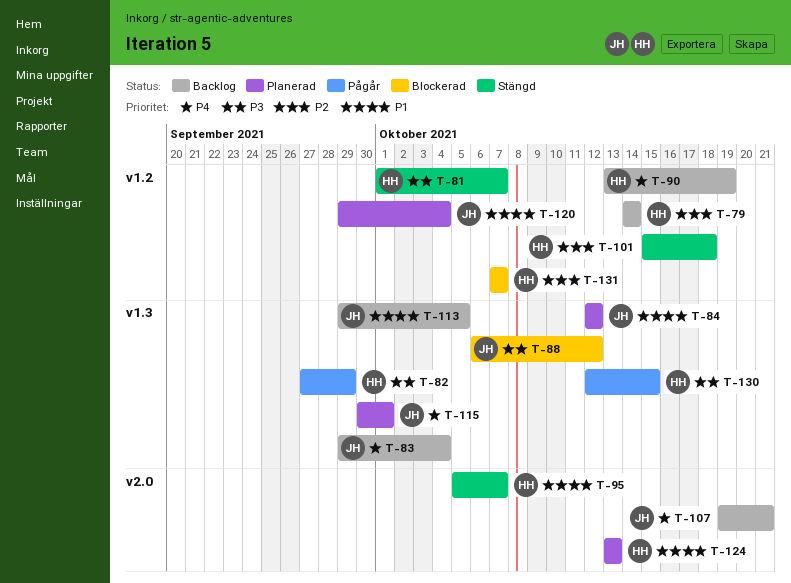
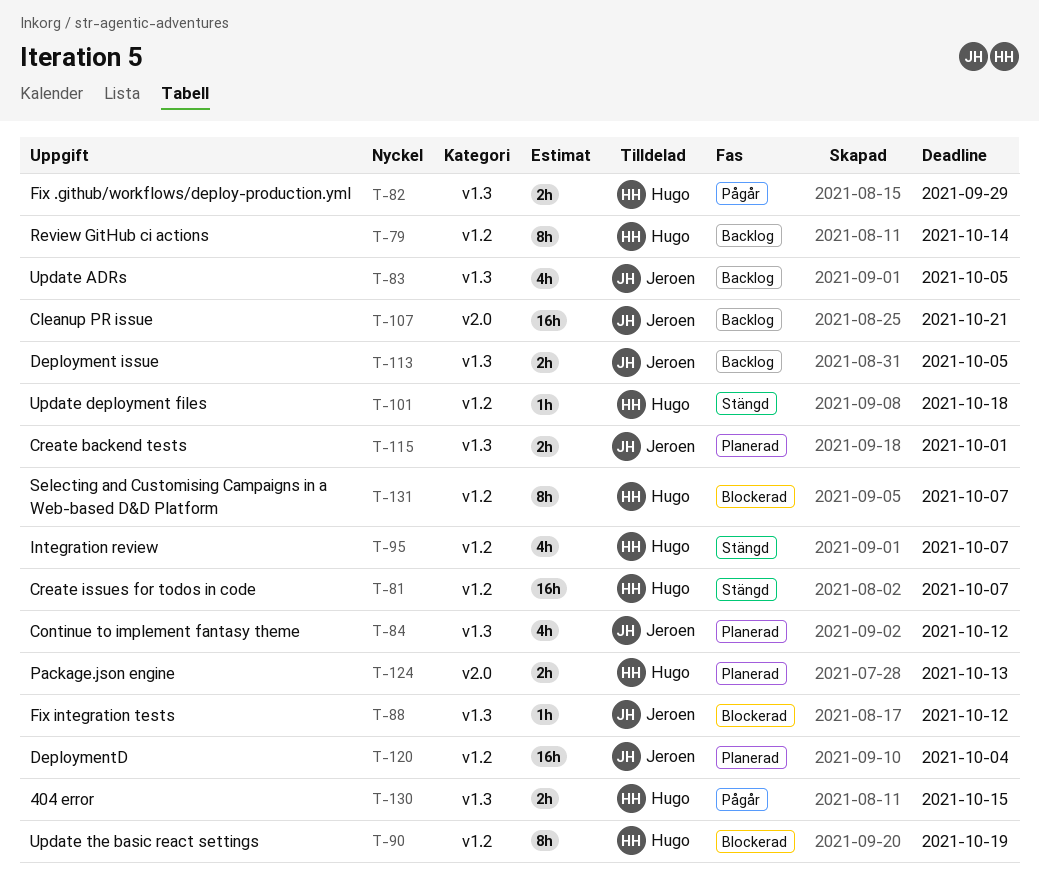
T-83, due: Oct 4 -> Oct 5
T-90, status: Backlog -> Blockerad
T-95, label: v2.0 -> v1.2

